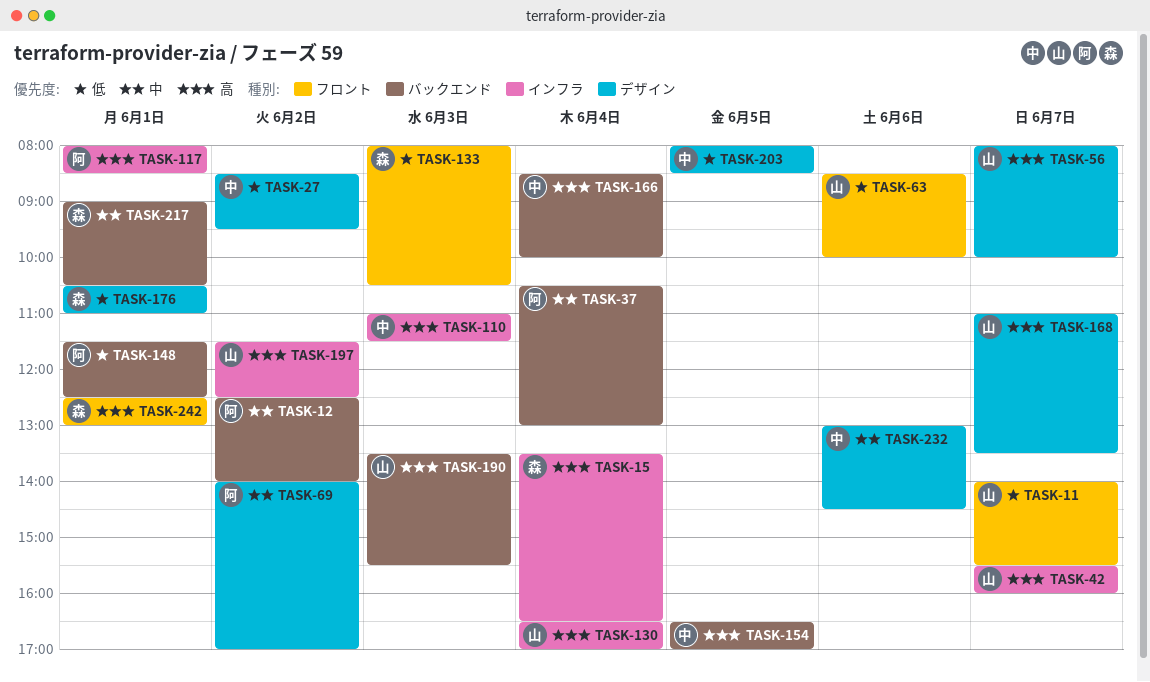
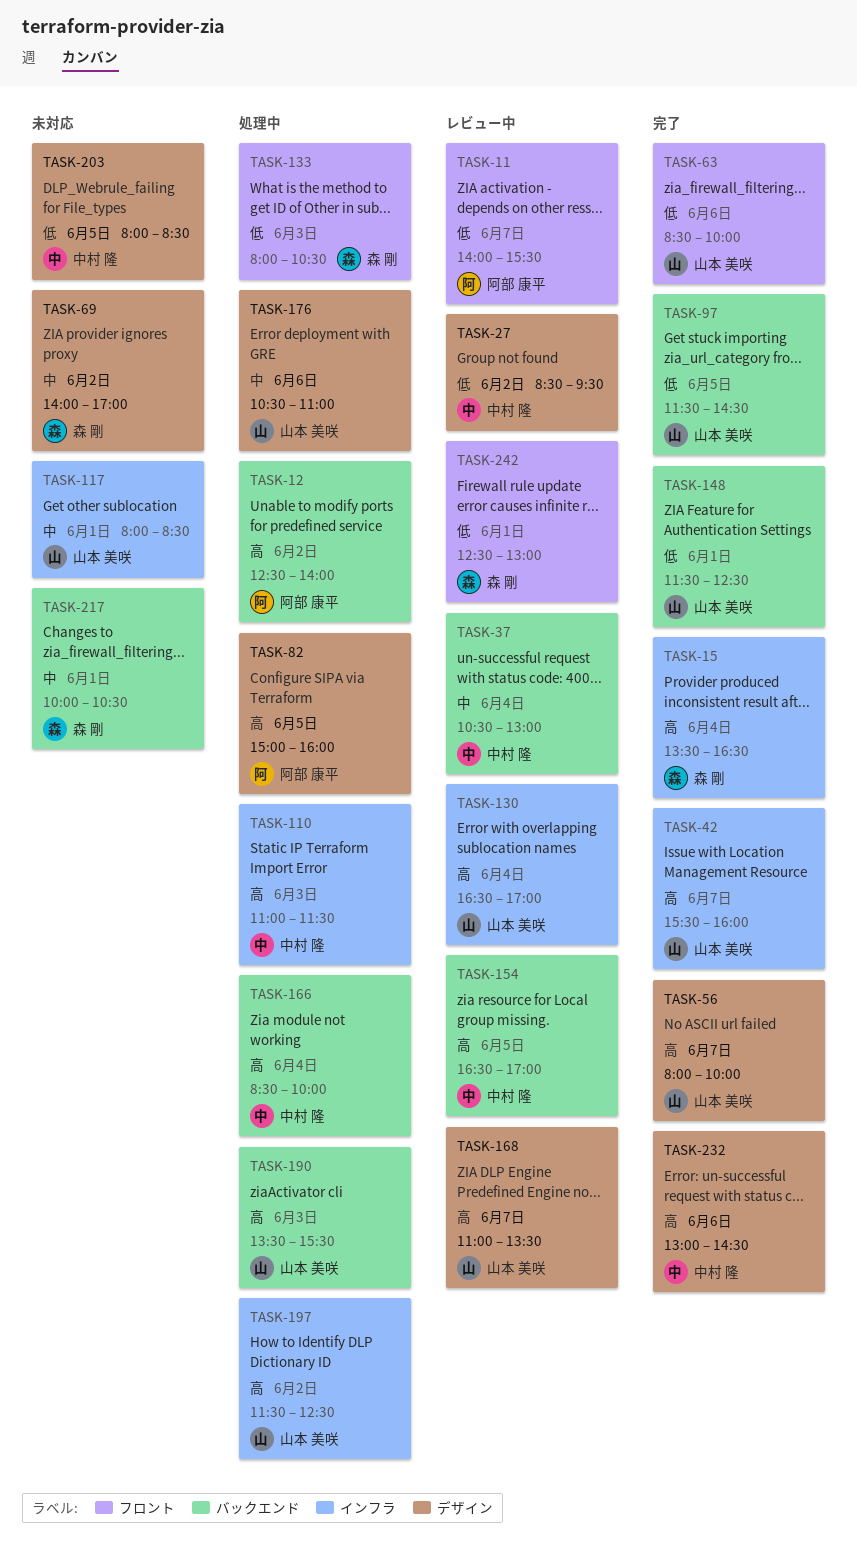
TASK-11, owner: 山本 美咲 -> 阿部 康平
TASK-12, priority: 中 -> 高
TASK-37, owner: 阿部 康平 -> 中村 隆
TASK-69, owner: 阿部 康平 -> 森 剛
TASK-82: none -> present
TASK-97: none -> present
TASK-117, owner: 阿部 康平 -> 山本 美咲
TASK-117, priority: 高 -> 中
TASK-148, owner: 阿部 康平 -> 山本 美咲
TASK-176, owner: 森 剛 -> 山本 美咲
TASK-176, priority: 低 -> 中
TASK-176, day: Jun 1 -> Jun 6
TASK-217, begins: 09:00 -> 10:00
TASK-232, priority: 中 -> 高
TASK-242, priority: 高 -> 低

